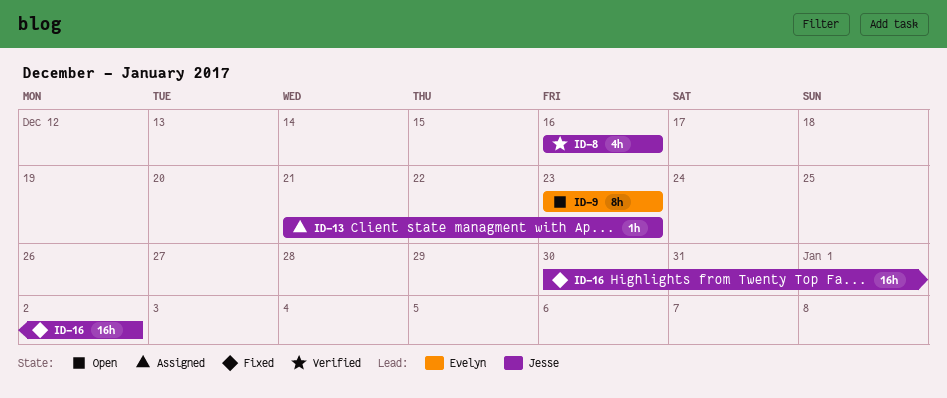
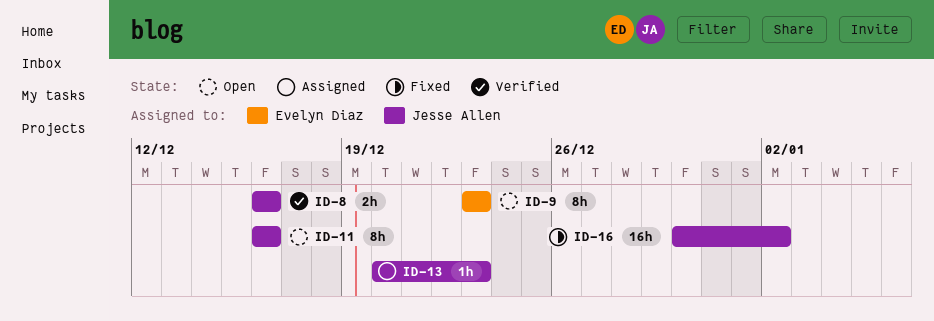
ID-8, estimate: 4h -> 2h
ID-11: none -> present
ID-13, start: Dec 21 -> Dec 20

